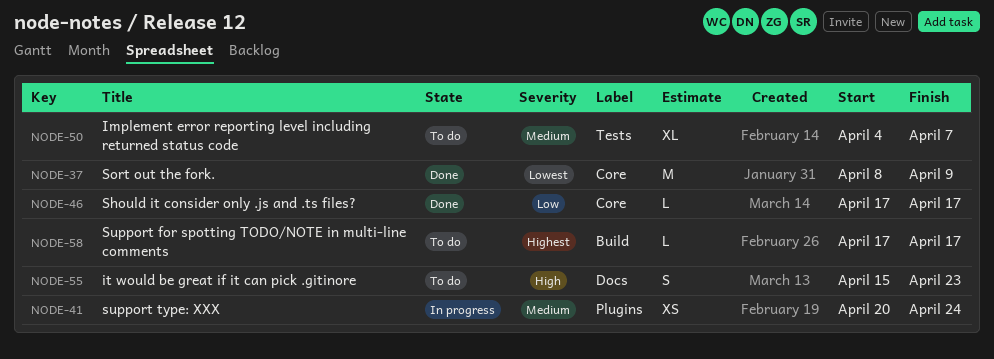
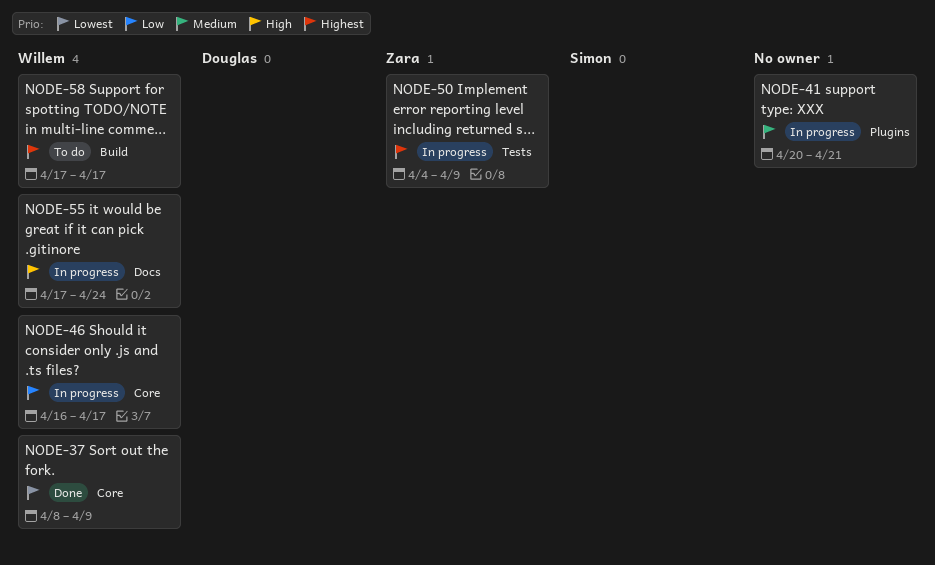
NODE-41, due: Apr 24 -> Apr 21
NODE-46, status: Done -> In progress
NODE-46, start: Apr 17 -> Apr 16
NODE-50, status: To do -> In progress
NODE-50, priority: Medium -> Highest
NODE-50, due: Apr 7 -> Apr 9
NODE-55, status: To do -> In progress
NODE-55, start: Apr 15 -> Apr 17
NODE-55, due: Apr 23 -> Apr 24

